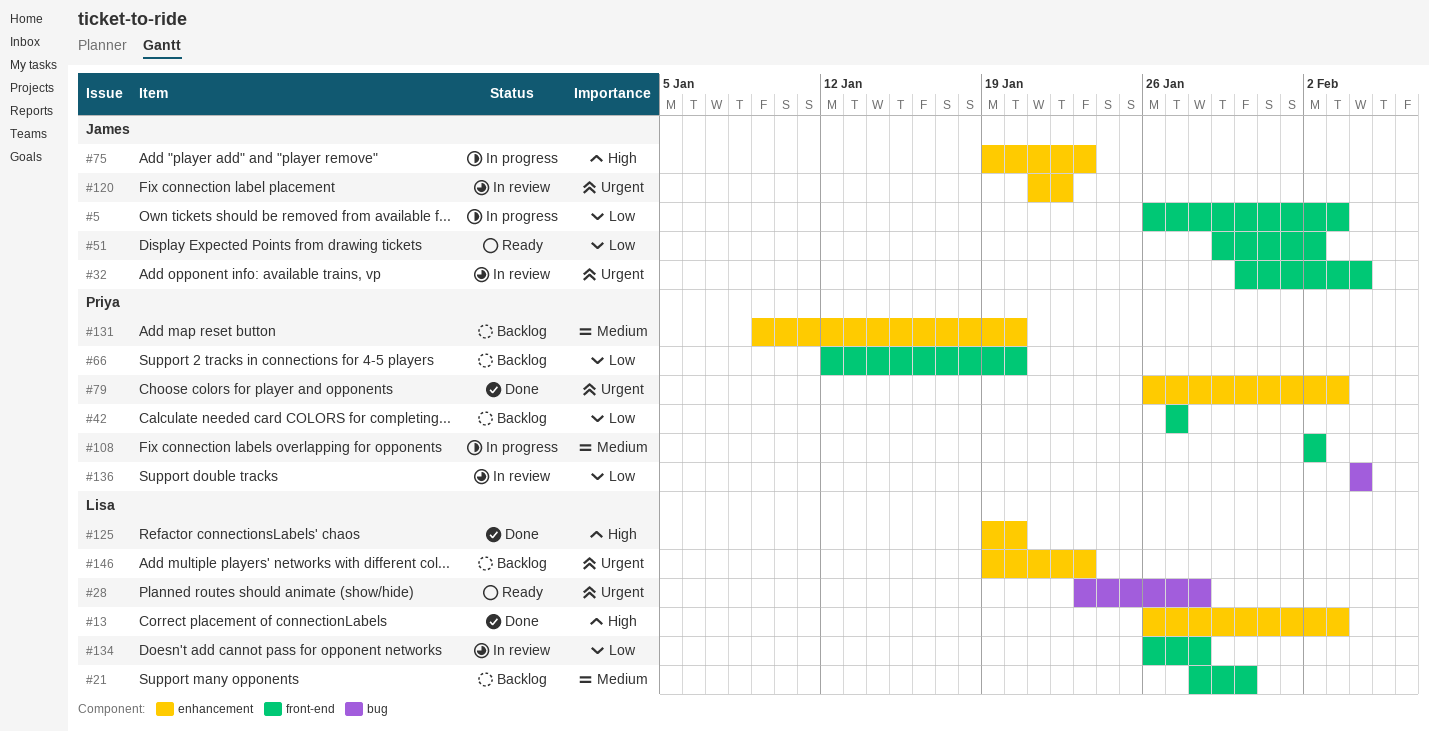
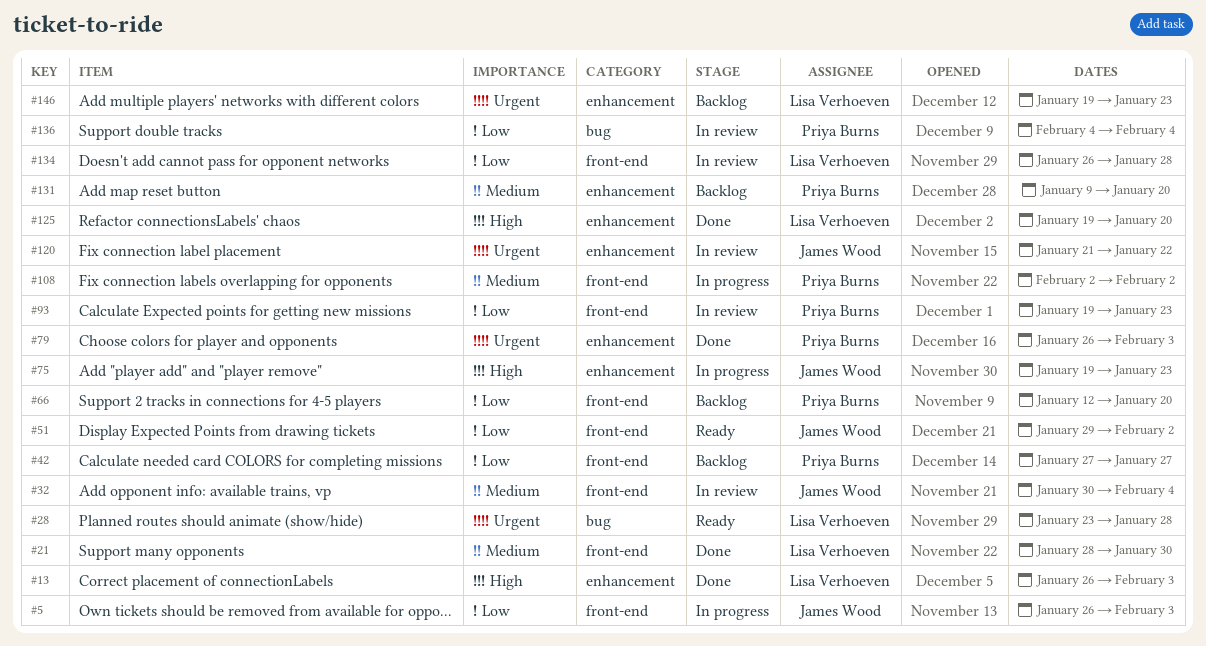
#21, status: Backlog -> Done
#32, priority: Urgent -> Medium
#93: none -> present

